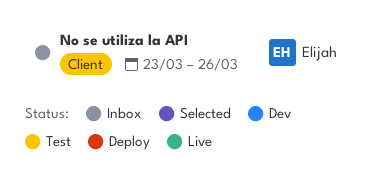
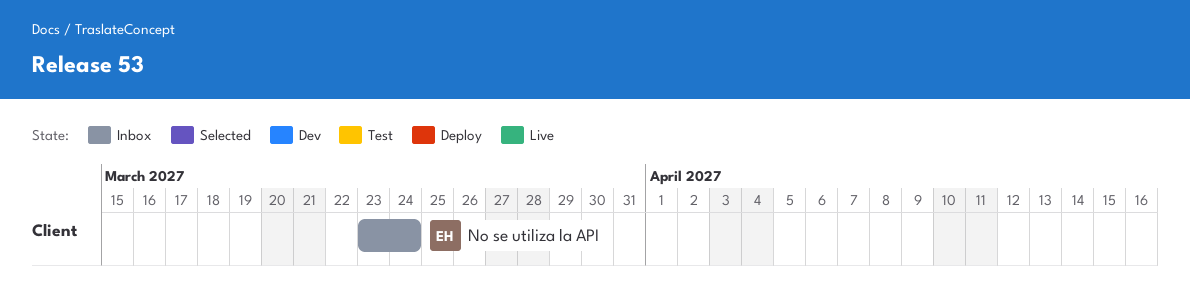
No se utiliza la API, due: Mar 26 -> Mar 24

